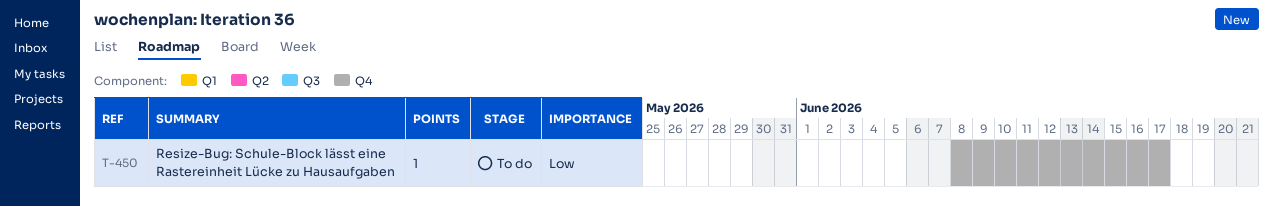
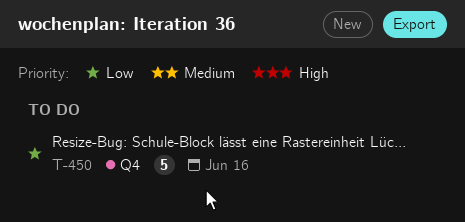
T-450, estimate: 1 -> 5
T-450, due: Jun 17 -> Jun 16

